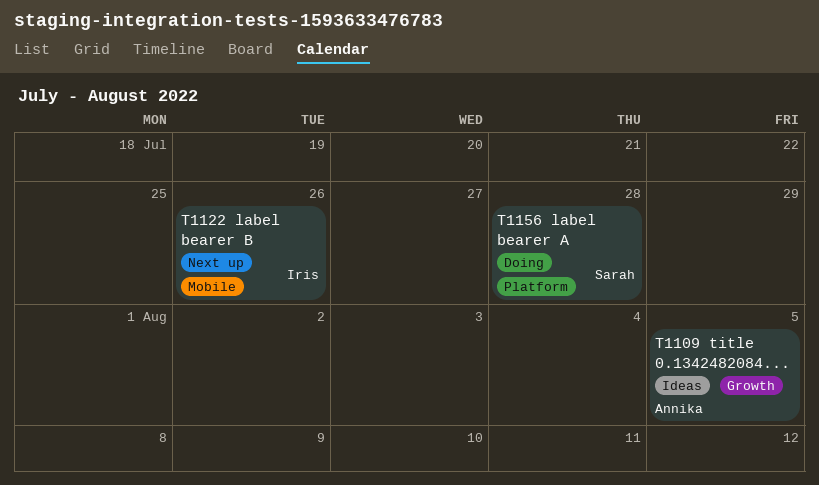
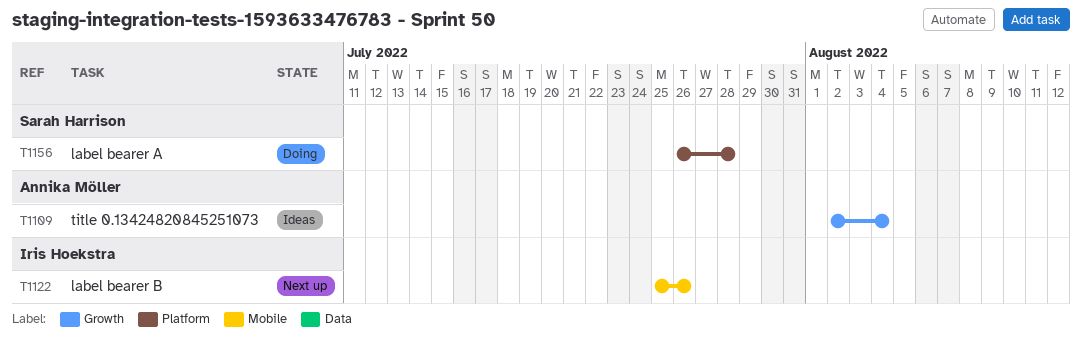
T1109, due: Aug 5 -> Aug 4

